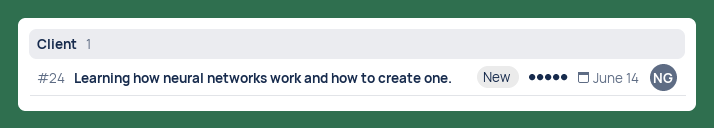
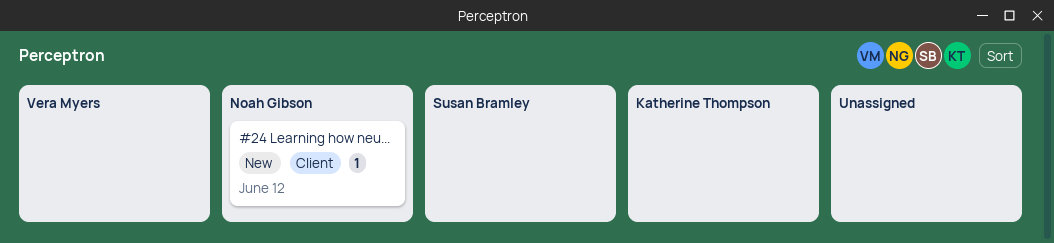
#24, estimate: 5 -> 1
#24, due: Jun 14 -> Jun 12

